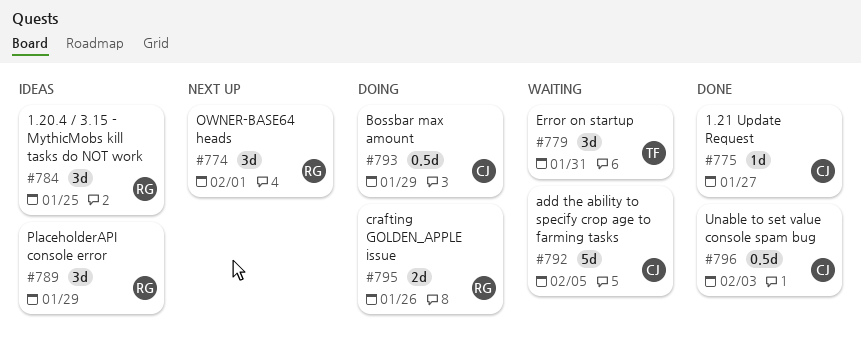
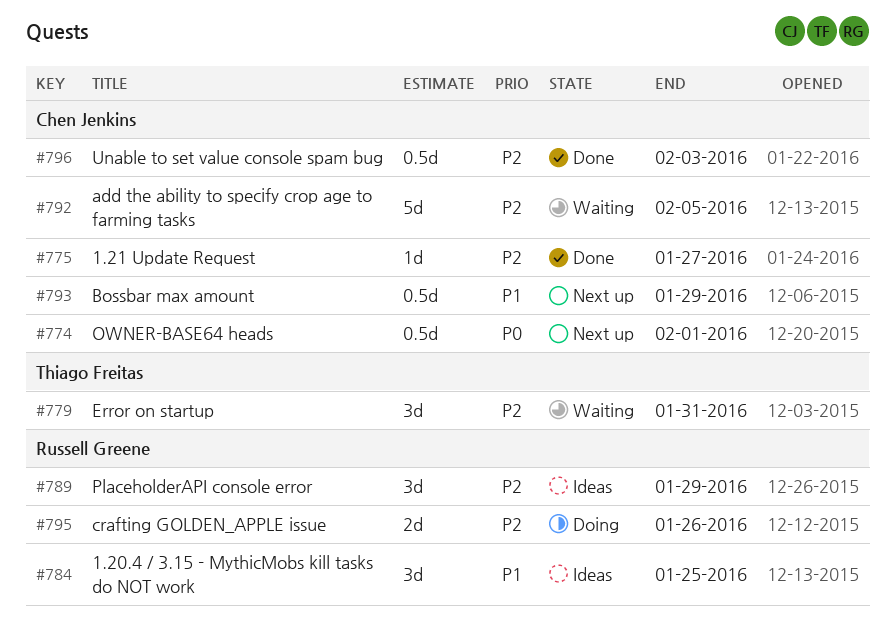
#774, owner: Russell Greene -> Chen Jenkins
#774, estimate: 3d -> 0.5d
#793, status: Doing -> Next up

